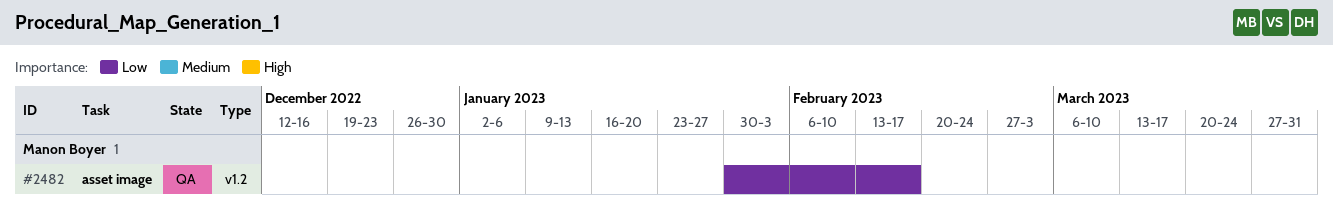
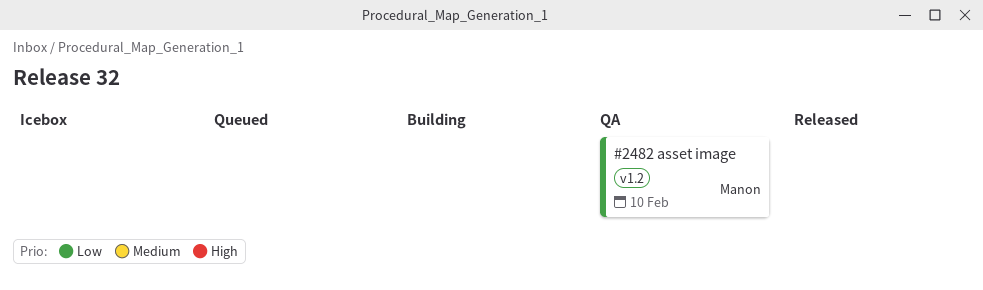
#2482, due: Feb 17 -> Feb 10

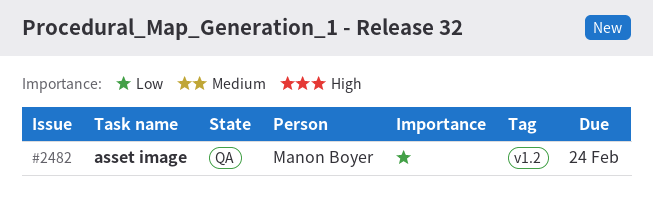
#2482, due: Feb 10 -> Feb 24

